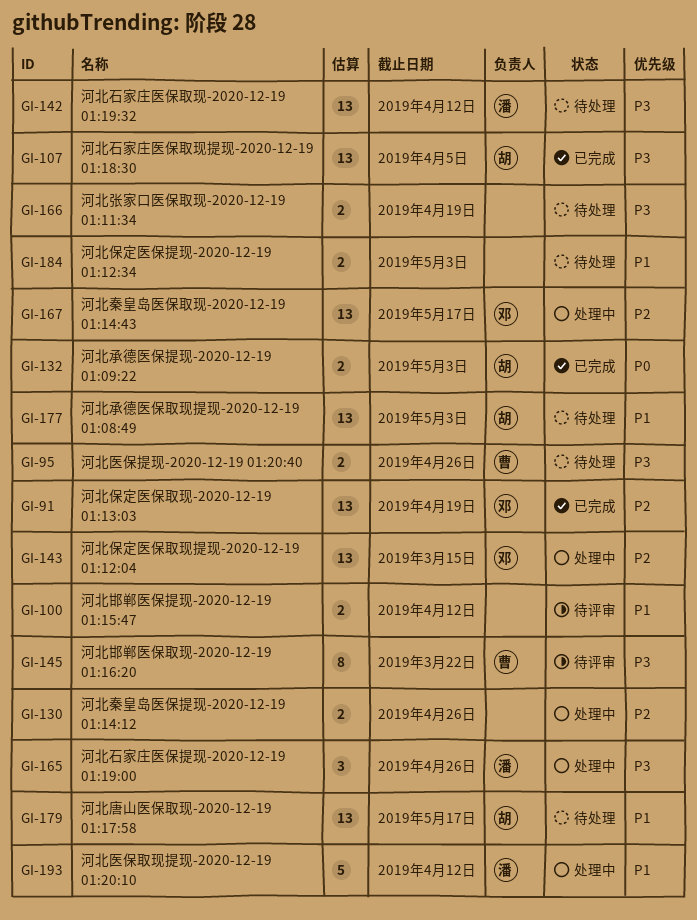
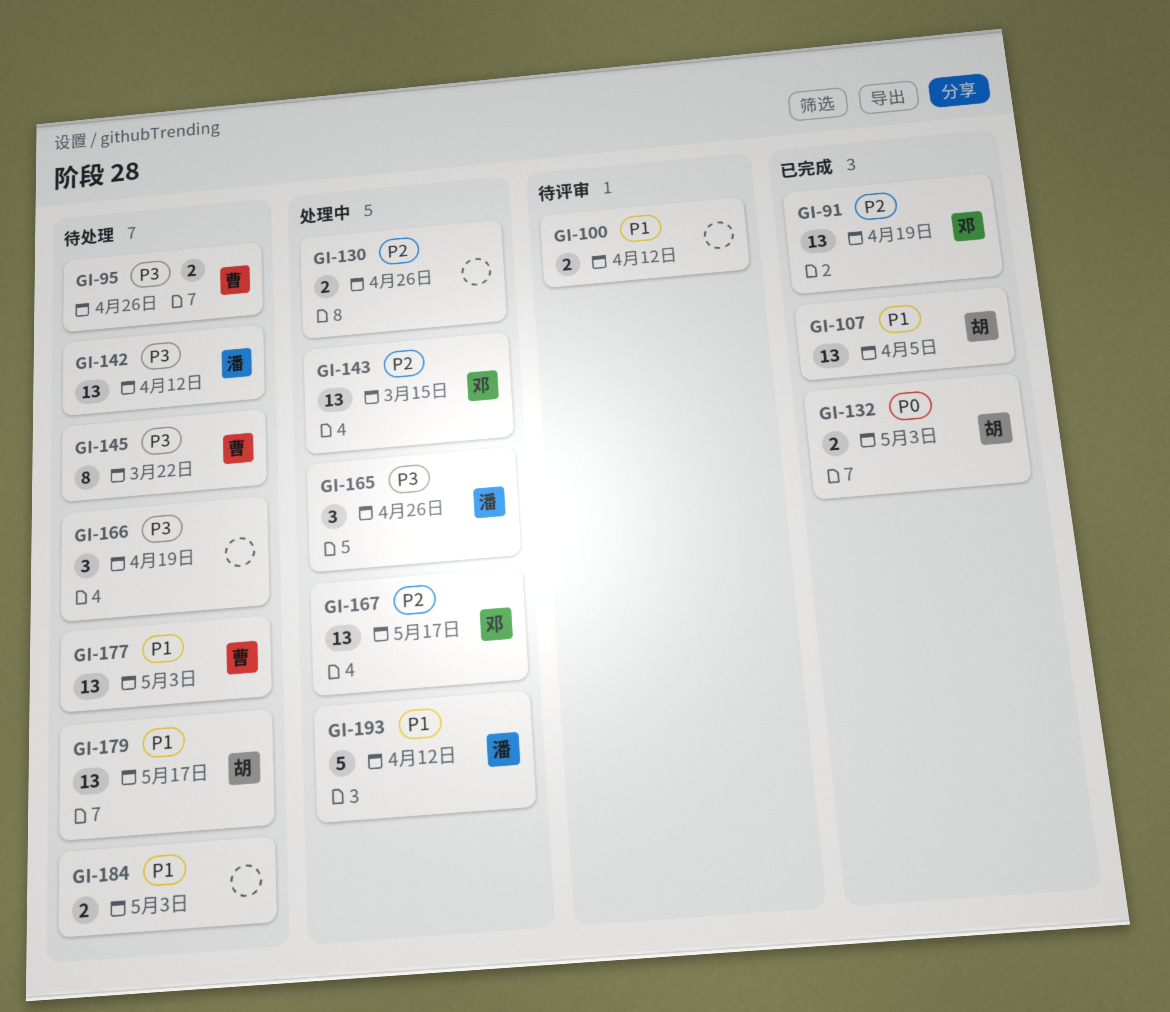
GI-107, priority: P3 -> P1
GI-145, status: 待评审 -> 待处理
GI-166, estimate: 2 -> 3
GI-177, owner: 胡 -> 曹

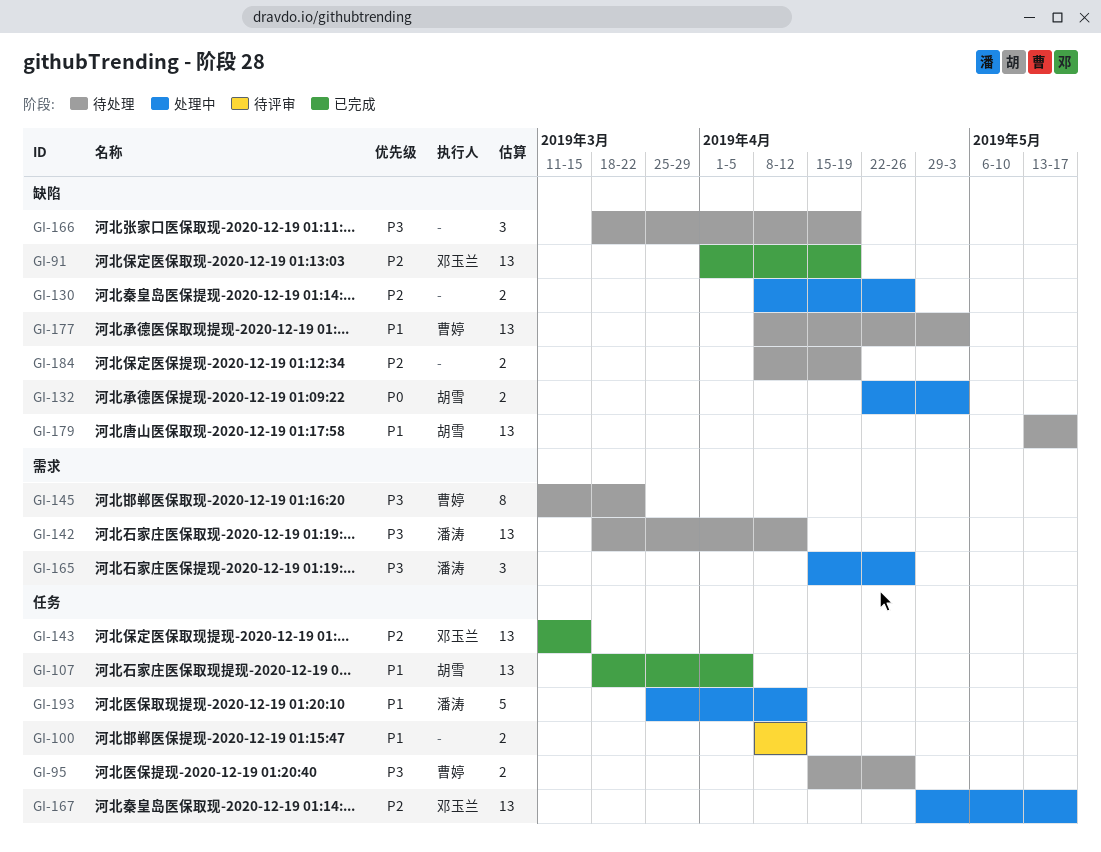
GI-132, status: 已完成 -> 处理中
GI-143, status: 处理中 -> 已完成
GI-184, priority: P1 -> P2
GI-184, due: May 3 -> Apr 19

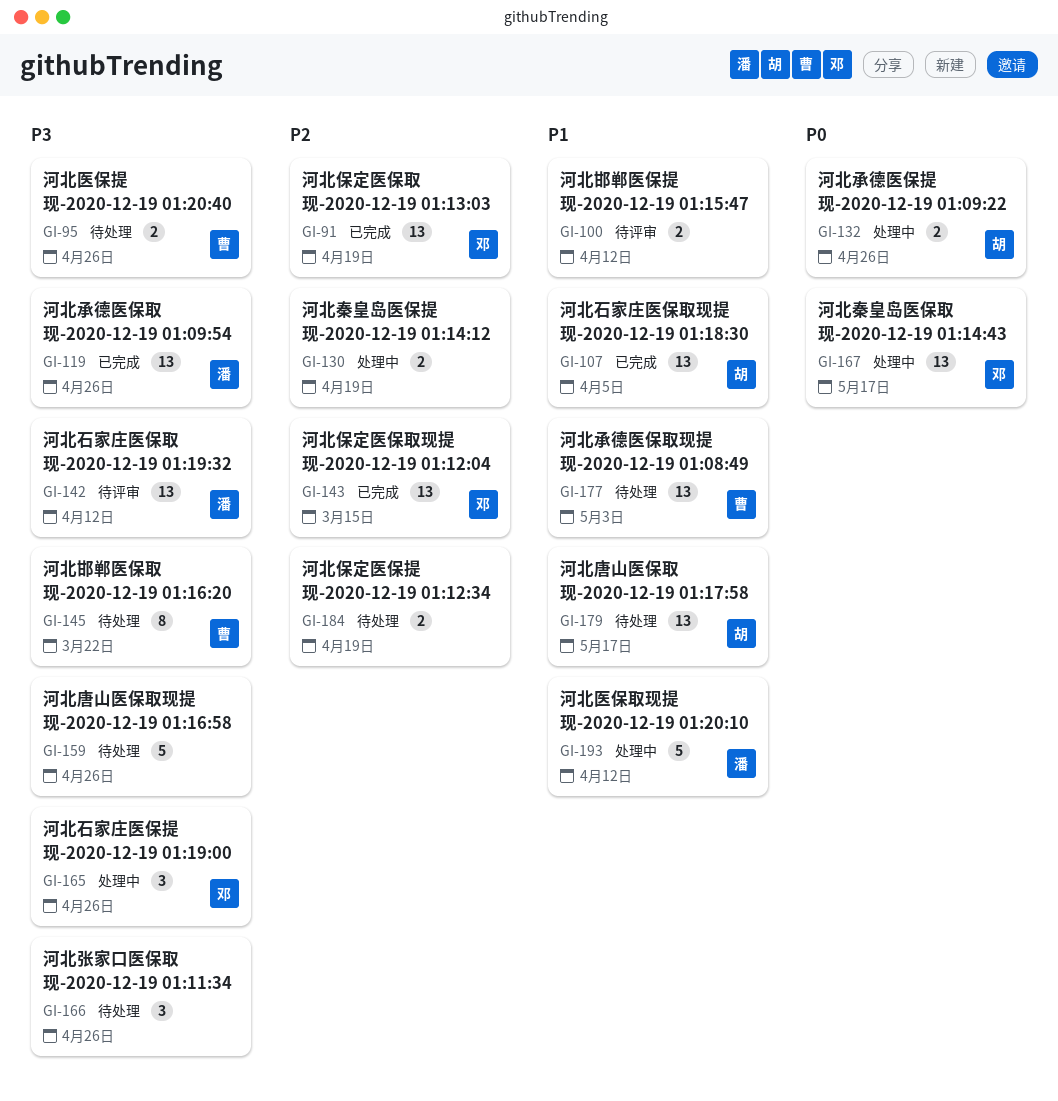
GI-119: none -> present
GI-130, due: Apr 26 -> Apr 19
GI-132, due: May 3 -> Apr 26
GI-142, status: 待处理 -> 待评审
GI-159: none -> present
GI-165, owner: 潘涛 -> 邓玉兰
GI-166, due: Apr 19 -> Apr 26
GI-167, priority: P2 -> P0

